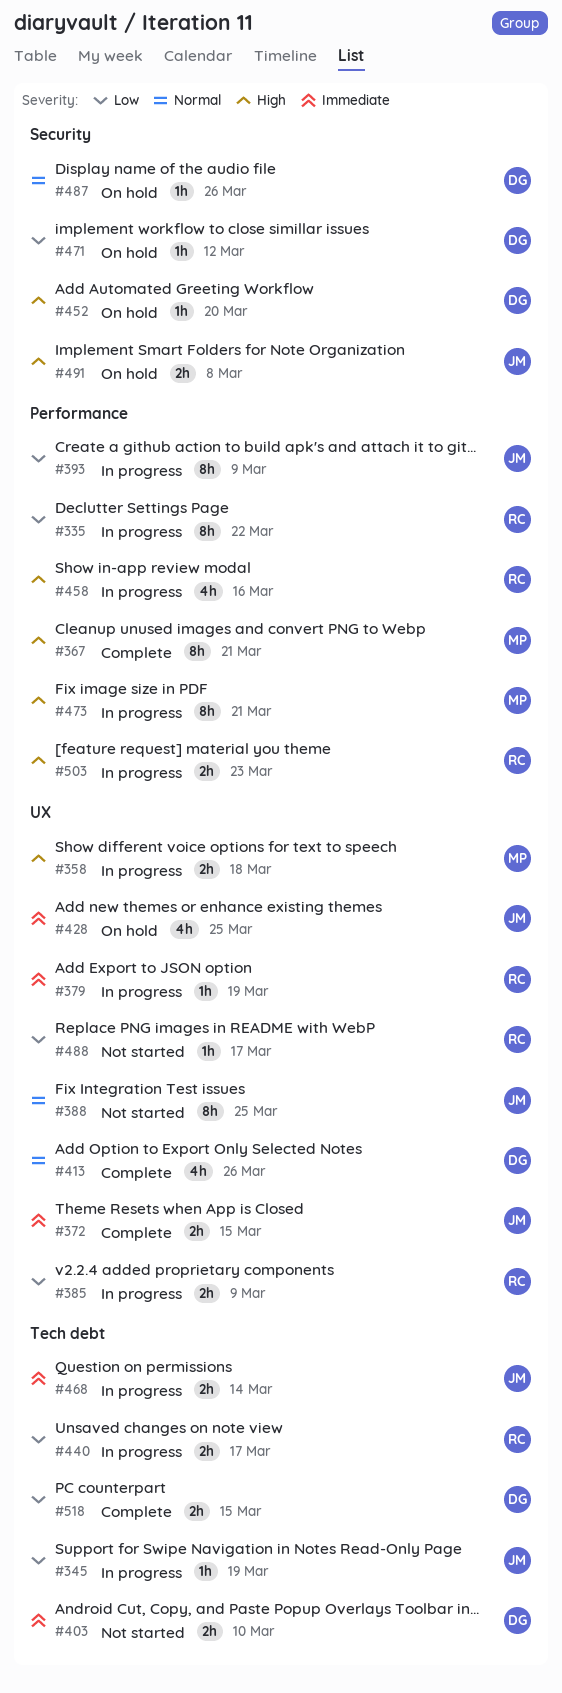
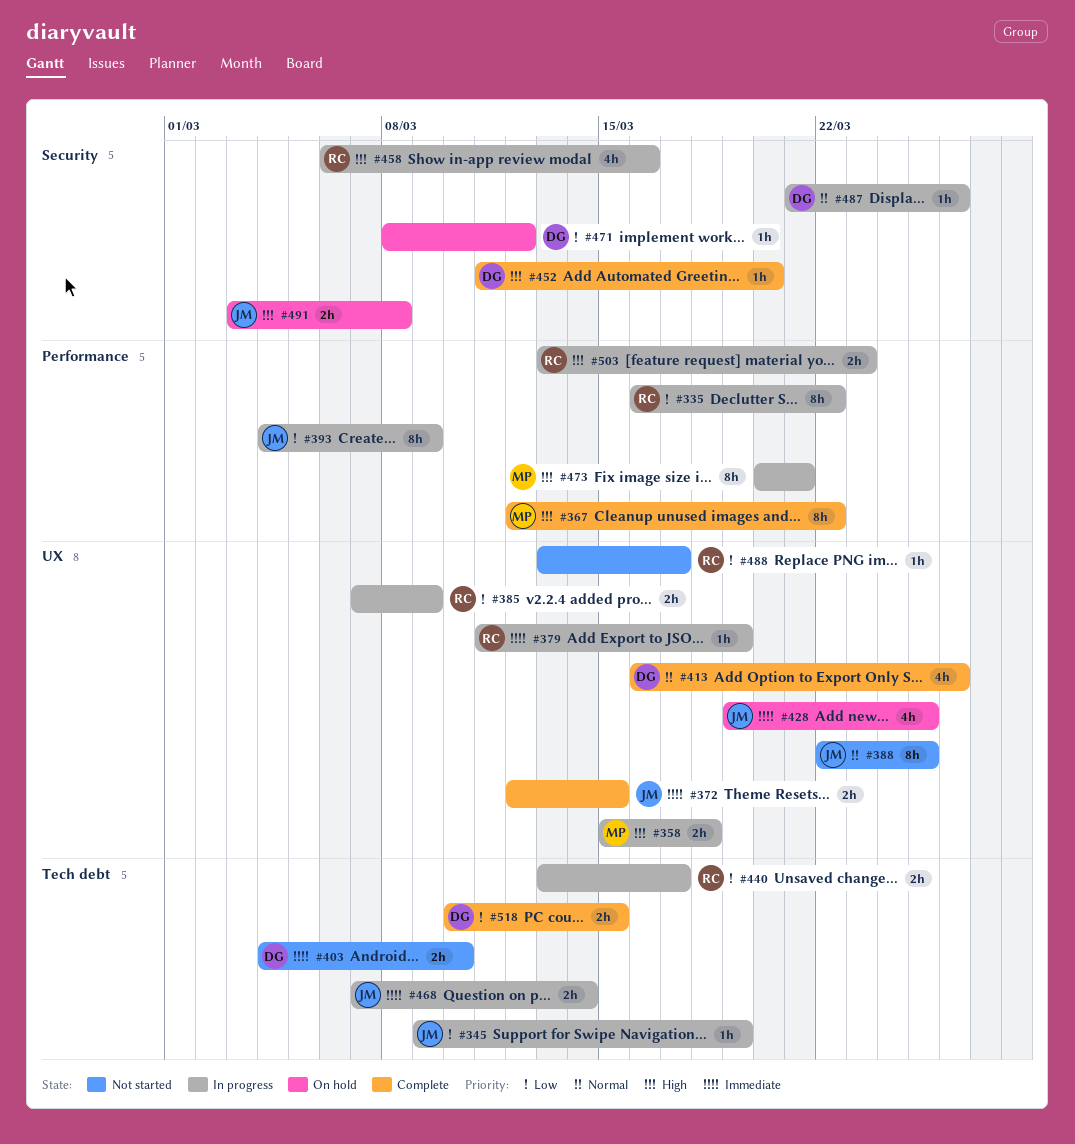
#367, due: Mar 21 -> Mar 22
#452, status: On hold -> Complete
#458, label: Performance -> Security
#487, status: On hold -> In progress

